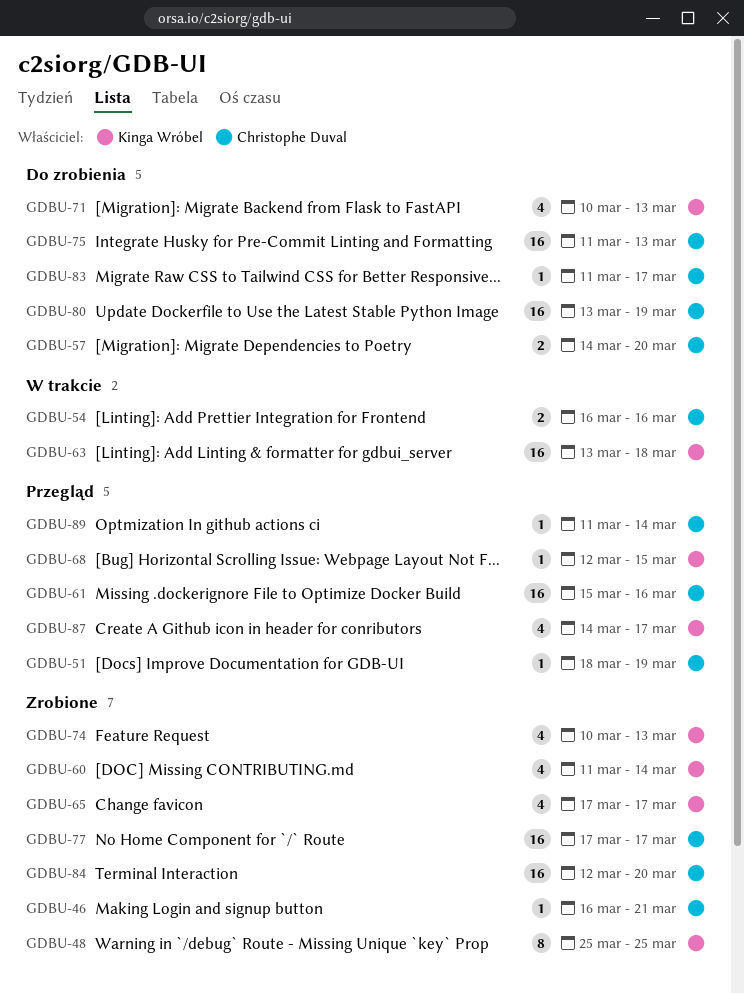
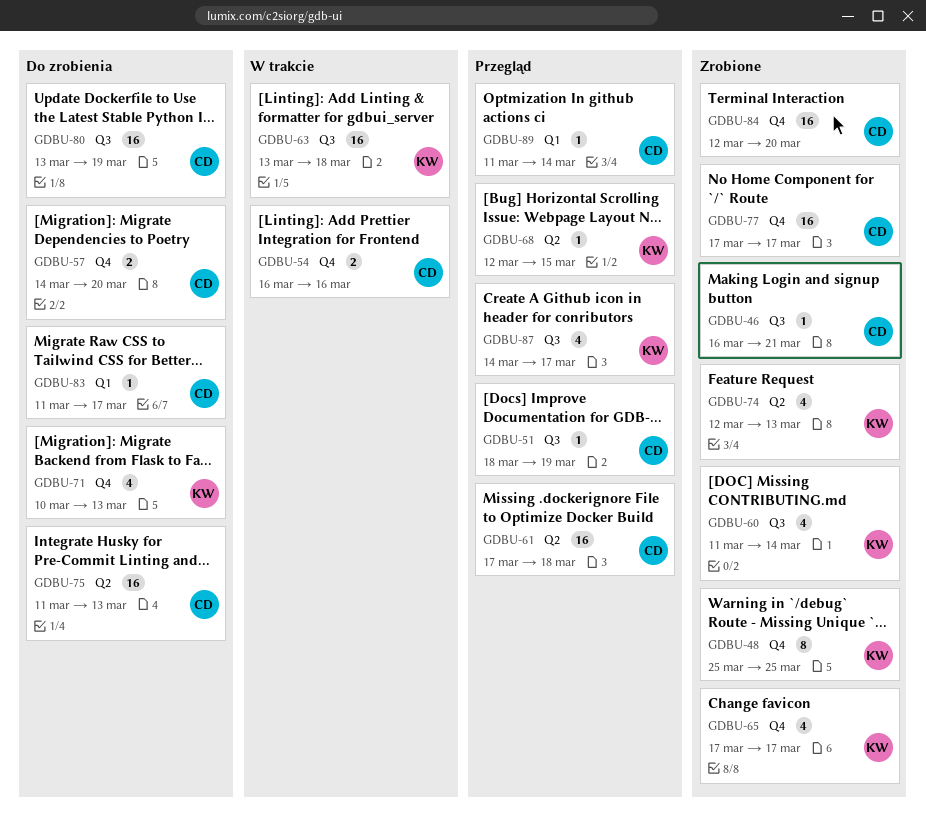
GDBU-61, start: Mar 15 -> Mar 17
GDBU-61, due: Mar 16 -> Mar 18
GDBU-74, start: Mar 10 -> Mar 12

